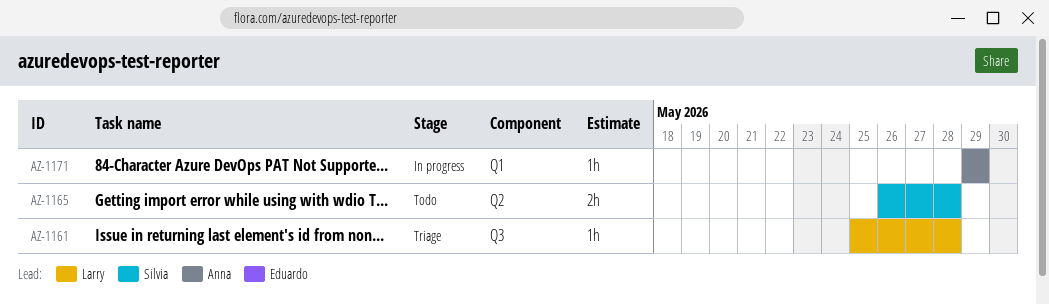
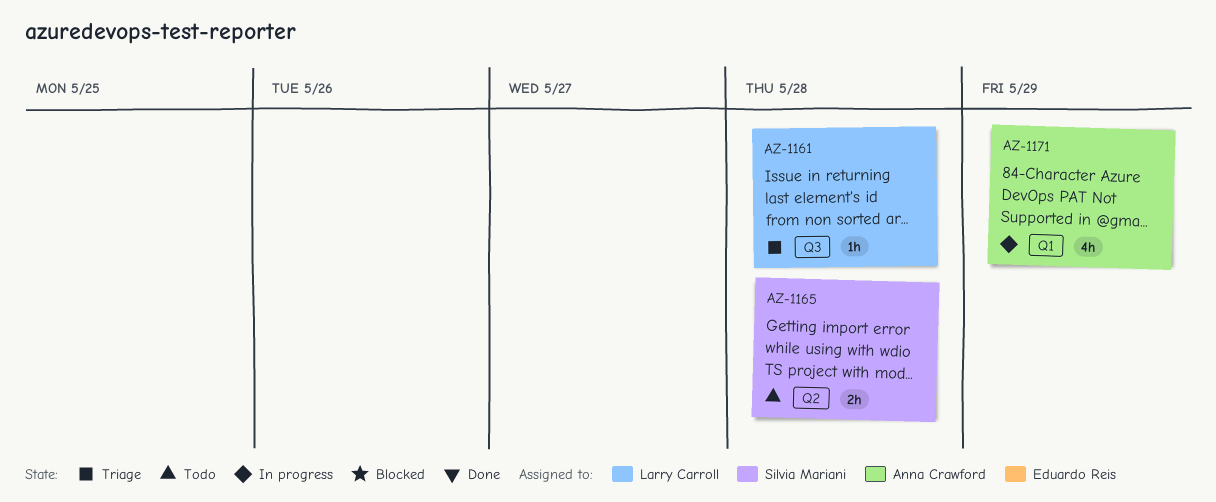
AZ-1171, estimate: 1h -> 4h

